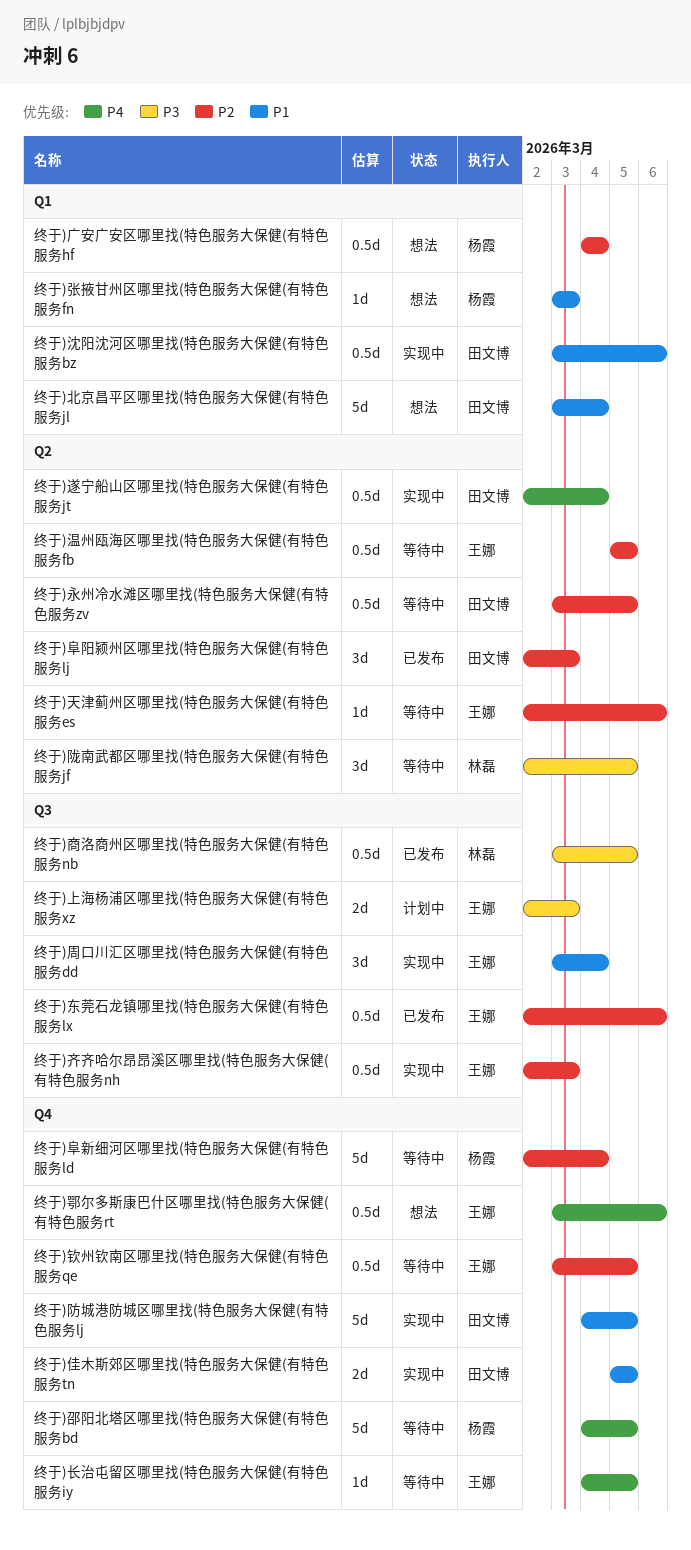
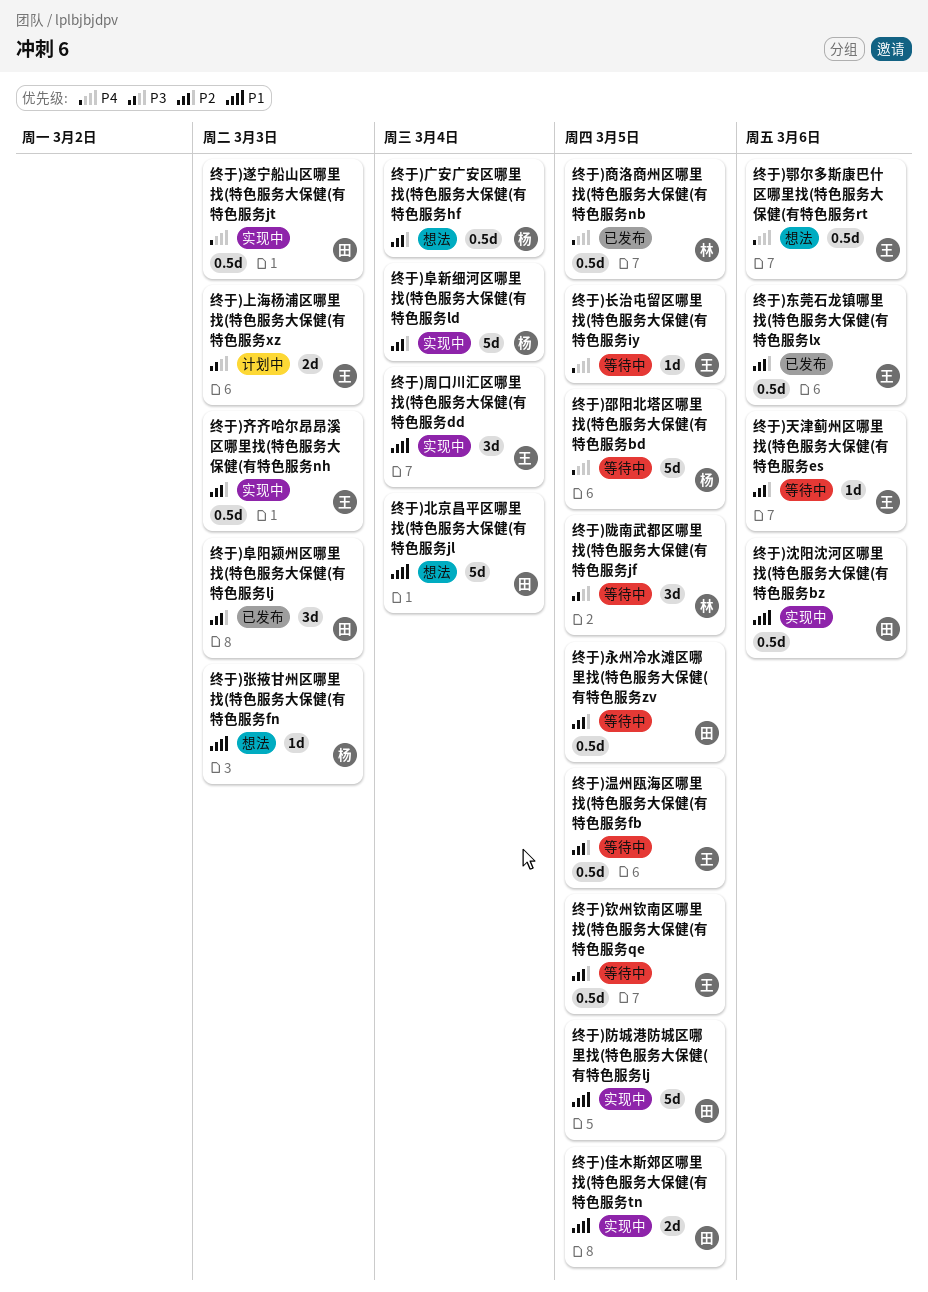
终于)商洛商州区哪里找(特色服务大保健(有特色服务nb, priority: P3 -> P4
终于)遂宁船山区哪里找(特色服务大保健(有特色服务jt, due: Mar 4 -> Mar 3
终于)阜新细河区哪里找(特色服务大保健(有特色服务ld, status: 等待中 -> 实现中

